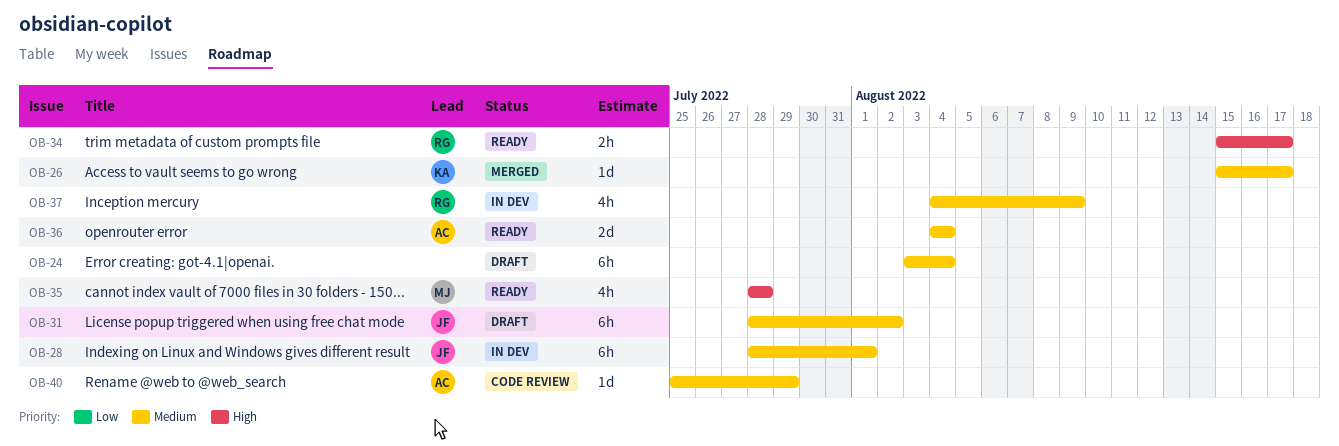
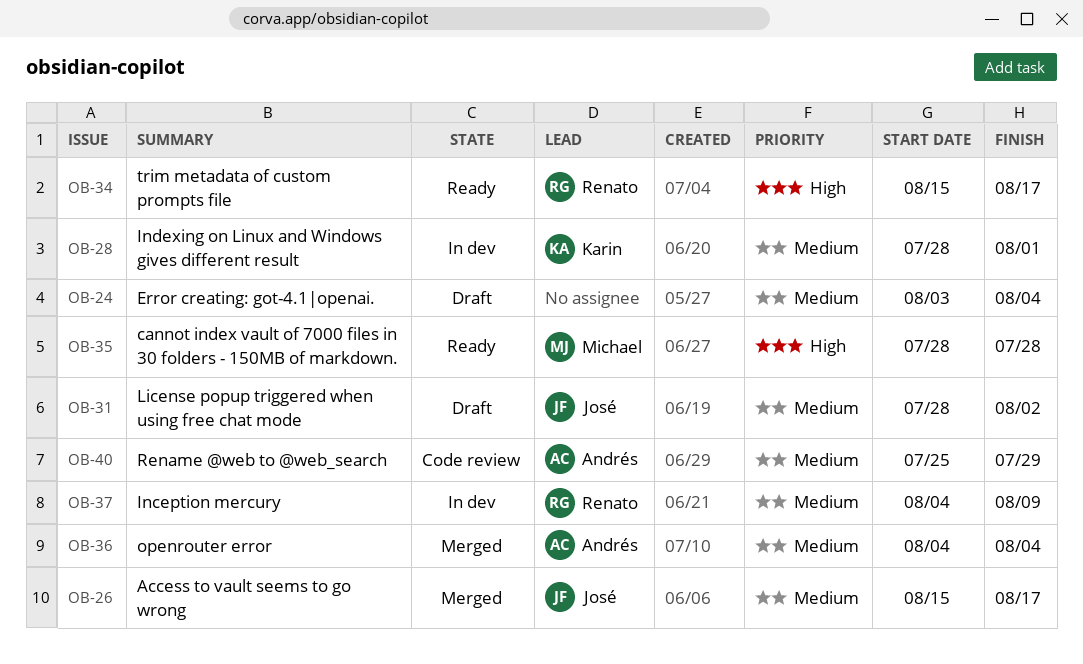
OB-26, owner: Karin -> José
OB-28, owner: José -> Karin
OB-36, status: Ready -> Merged

